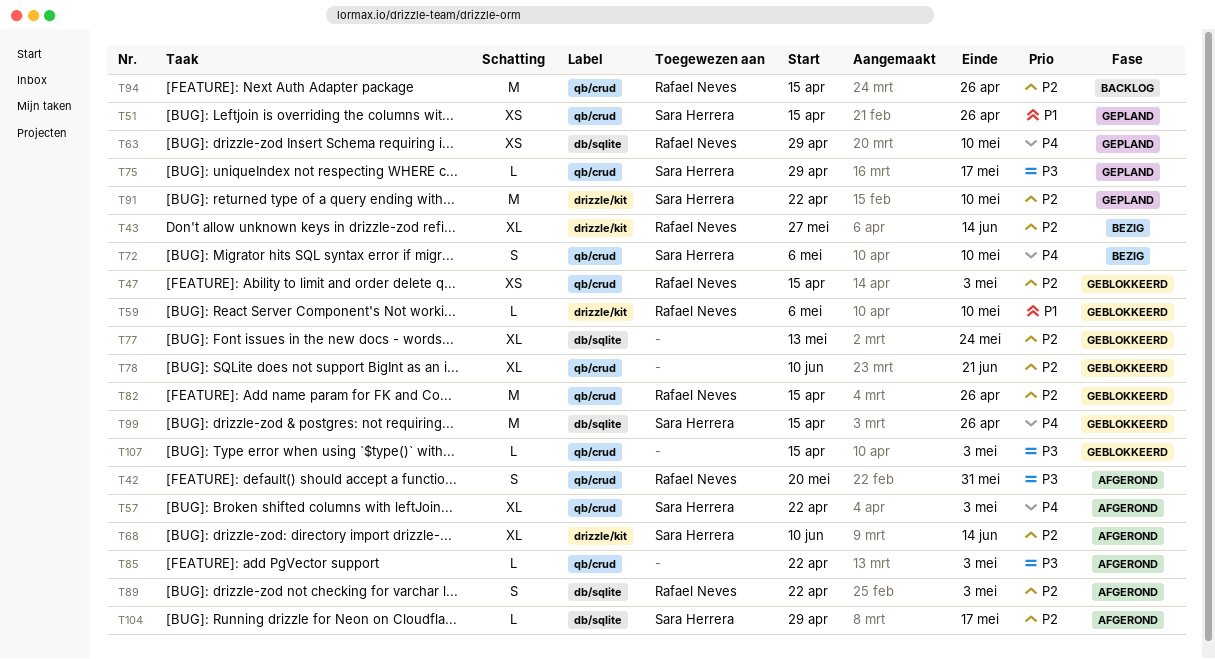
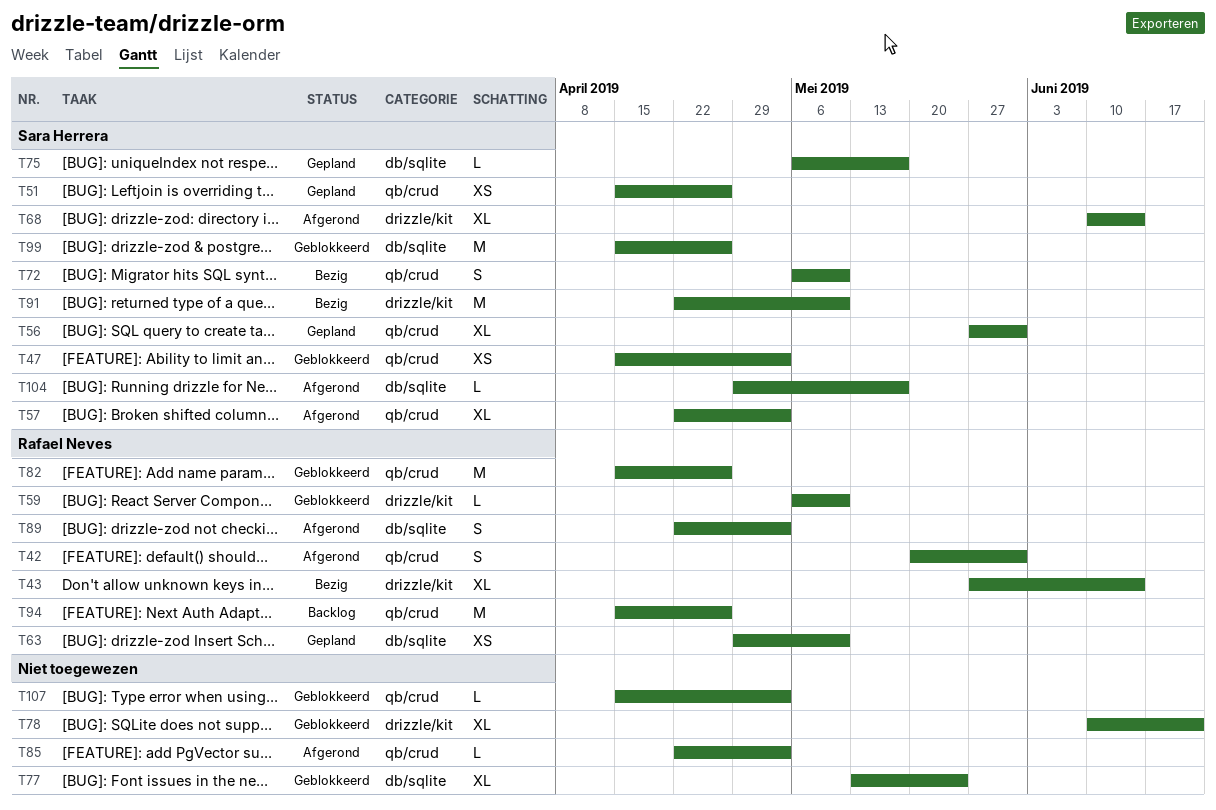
T47, owner: Rafael Neves -> Sara Herrera
T56: none -> present
T75, label: qb/crud -> db/sqlite
T75, start: Apr 29 -> May 6
T78, label: qb/crud -> drizzle/kit
T91, status: Gepland -> Bezig

